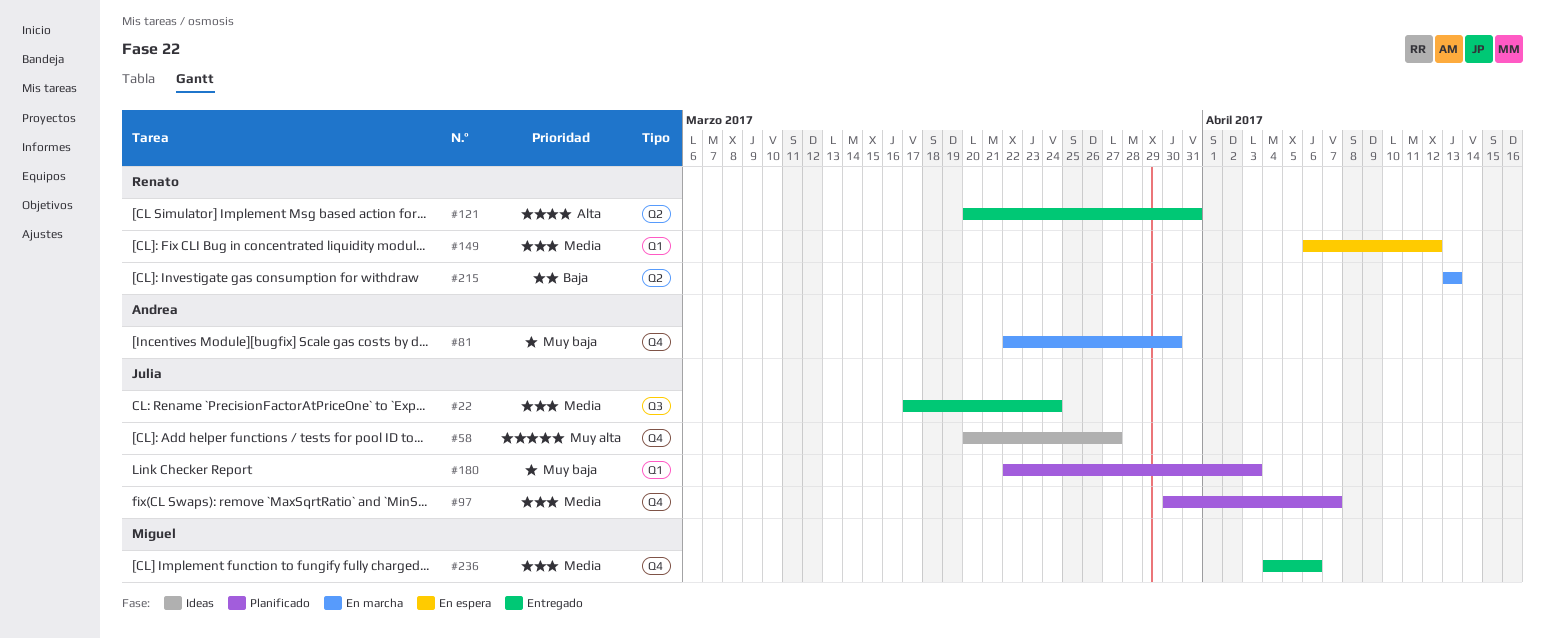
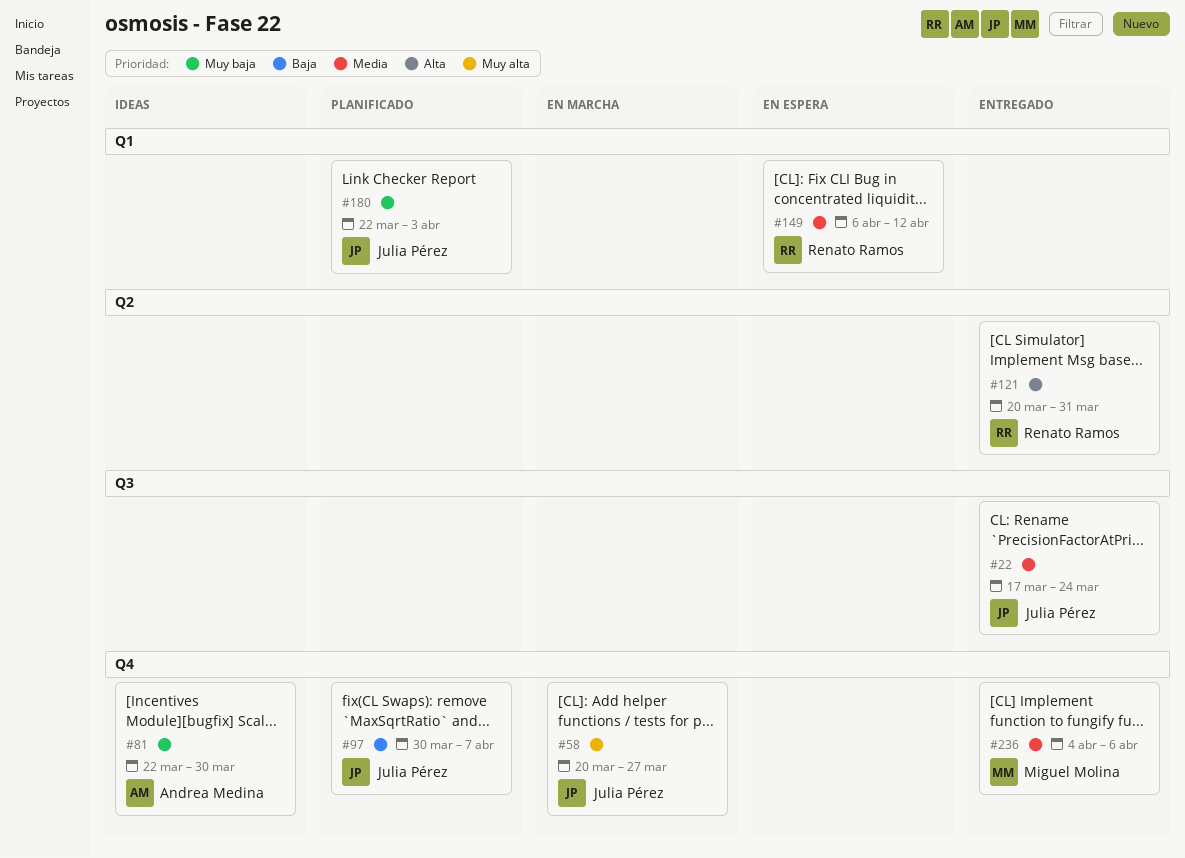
#58, status: Ideas -> En marcha
#81, status: En marcha -> Ideas
#97, priority: Media -> Baja
#215: present -> none

